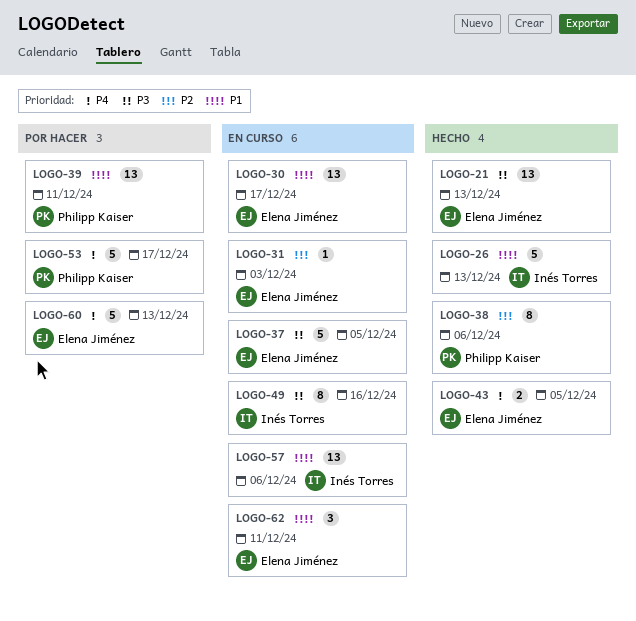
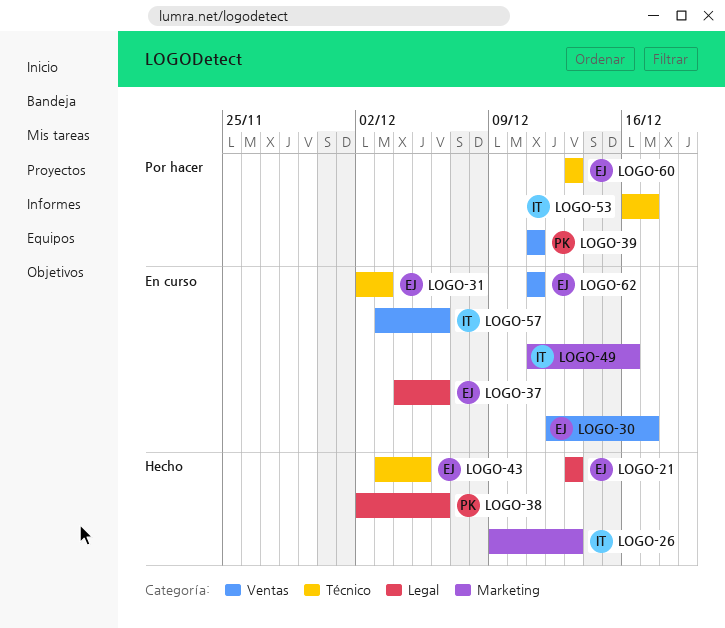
LOGO-37, due: Dec 5 -> Dec 6
LOGO-53, owner: Philipp Kaiser -> Inés Torres

